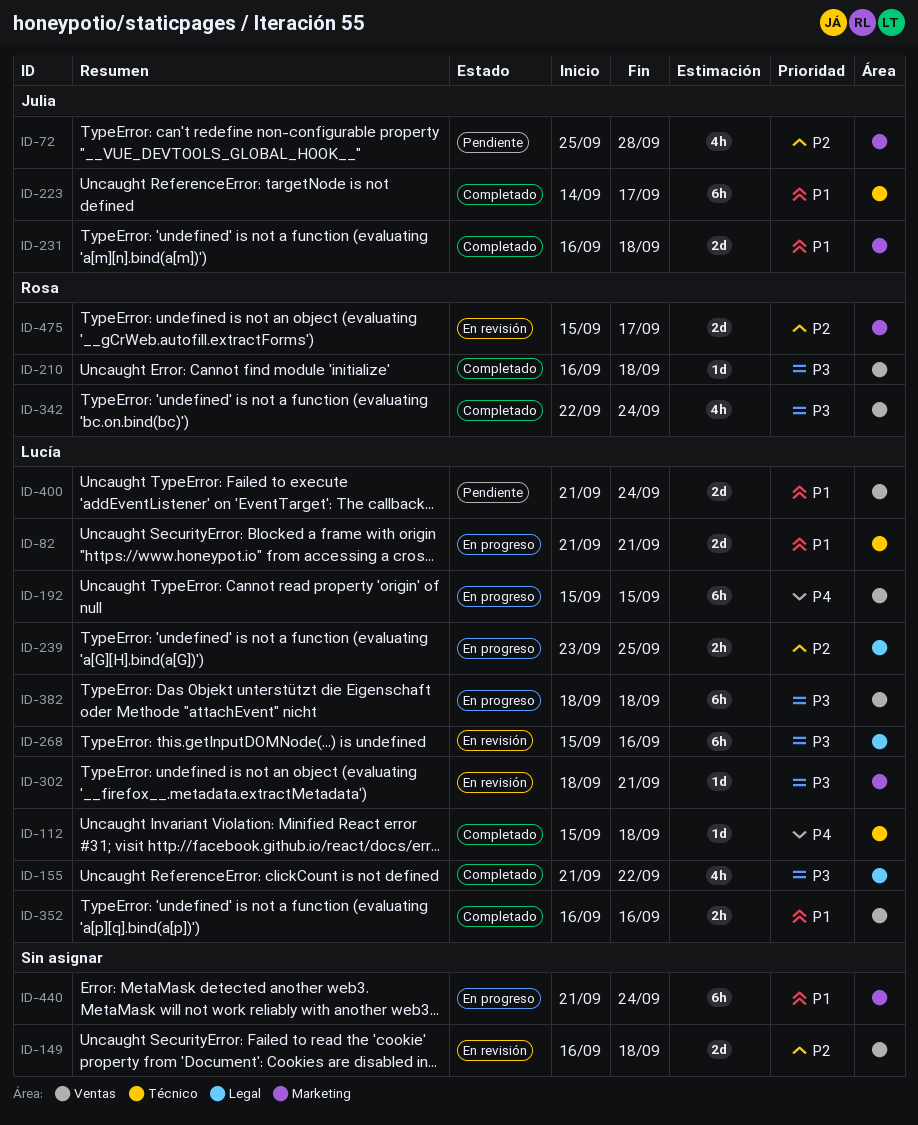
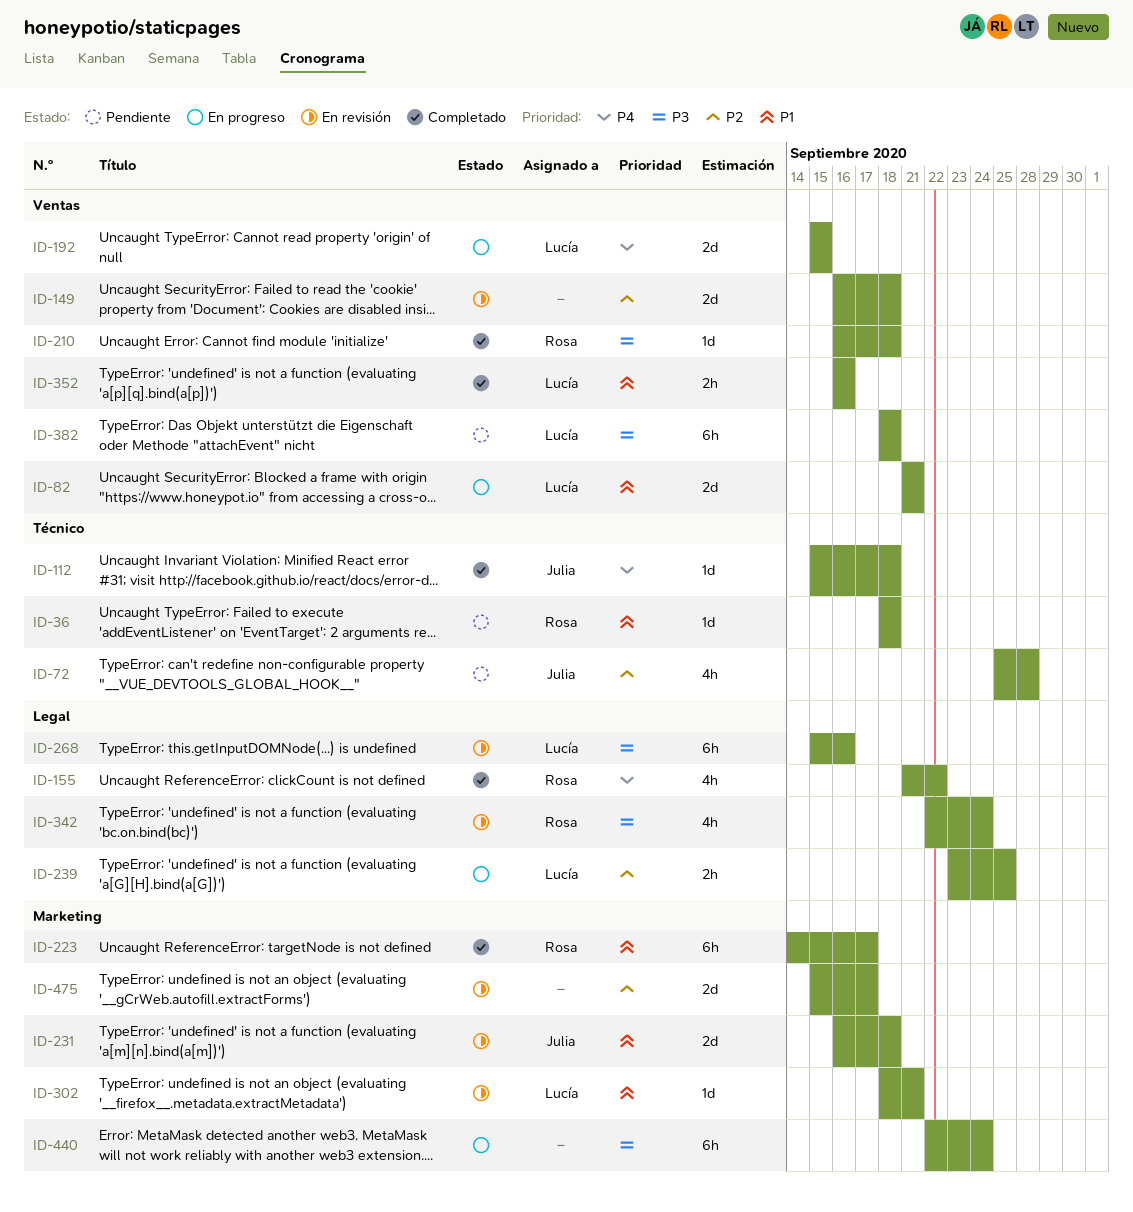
ID-36: none -> present
ID-72, label: Marketing -> Técnico
ID-82, label: Técnico -> Ventas
ID-112, owner: Lucía -> Julia
ID-155, owner: Lucía -> Rosa
ID-155, priority: P3 -> P4
ID-192, estimate: 6h -> 2d
ID-223, owner: Julia -> Rosa
ID-223, label: Técnico -> Marketing
ID-231, status: Completado -> En revisión
ID-302, priority: P3 -> P1
ID-342, status: Completado -> En revisión
ID-342, label: Ventas -> Legal
ID-382, status: En progreso -> Pendiente
ID-400: present -> none
ID-440, priority: P1 -> P3
ID-440, start: Sep 21 -> Sep 22
ID-475, owner: Rosa -> none

